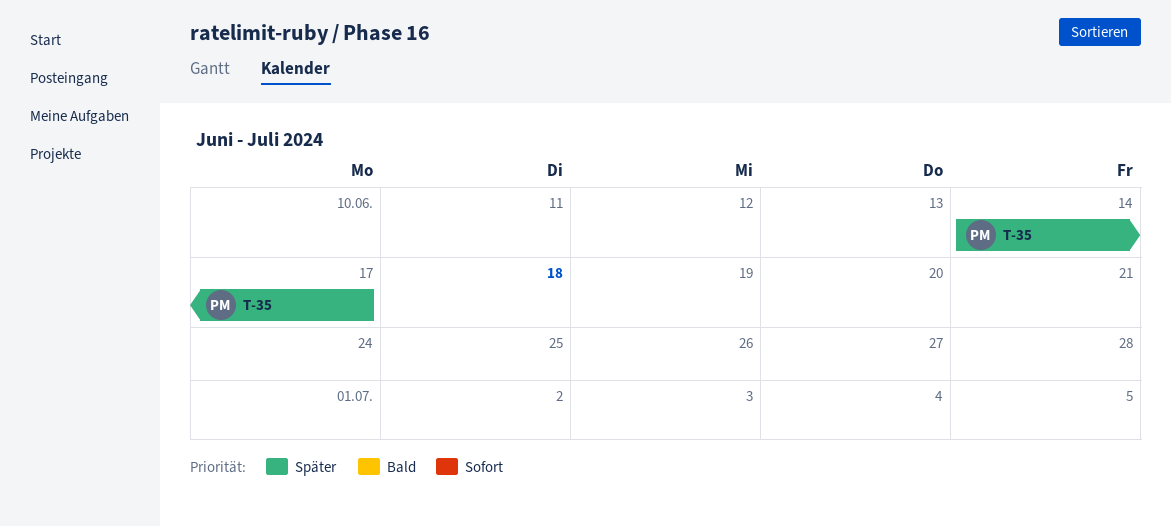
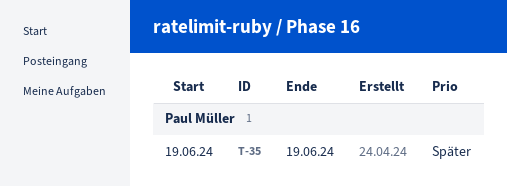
T-35, start: Jun 14 -> Jun 19
T-35, due: Jun 17 -> Jun 19

